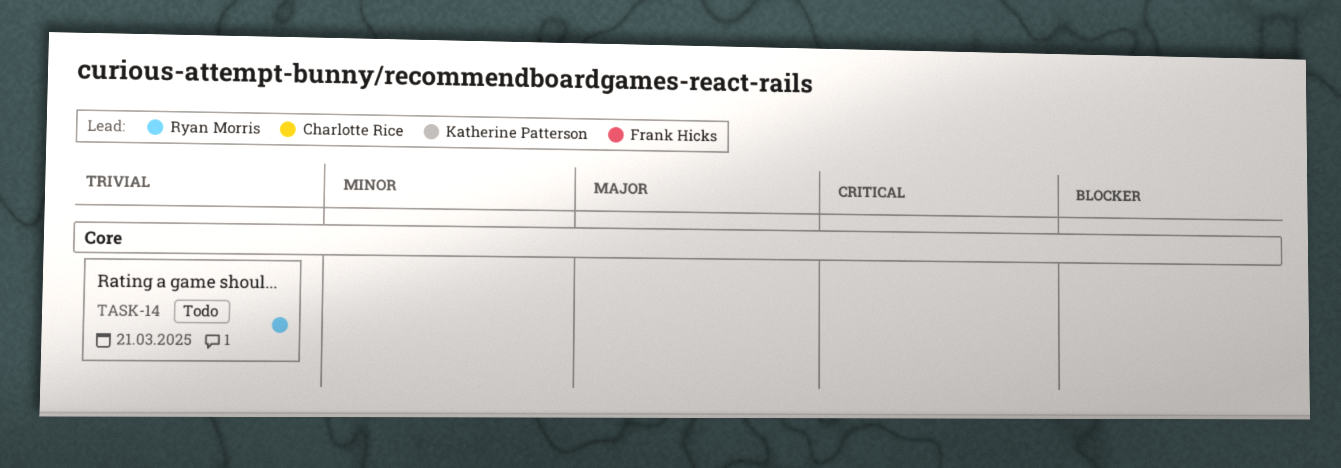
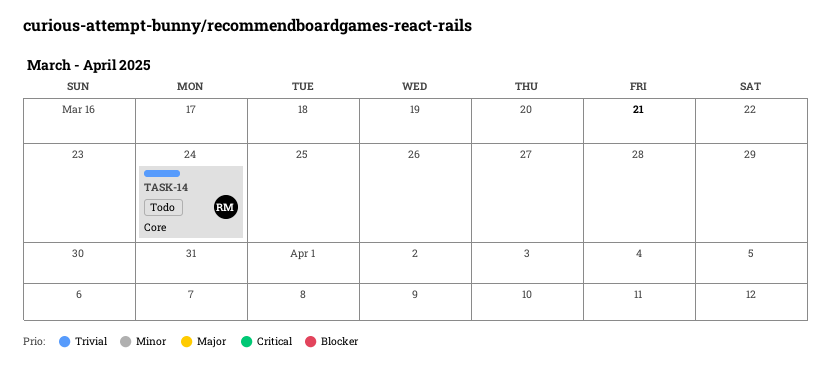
TASK-14, due: Mar 21 -> Mar 24

